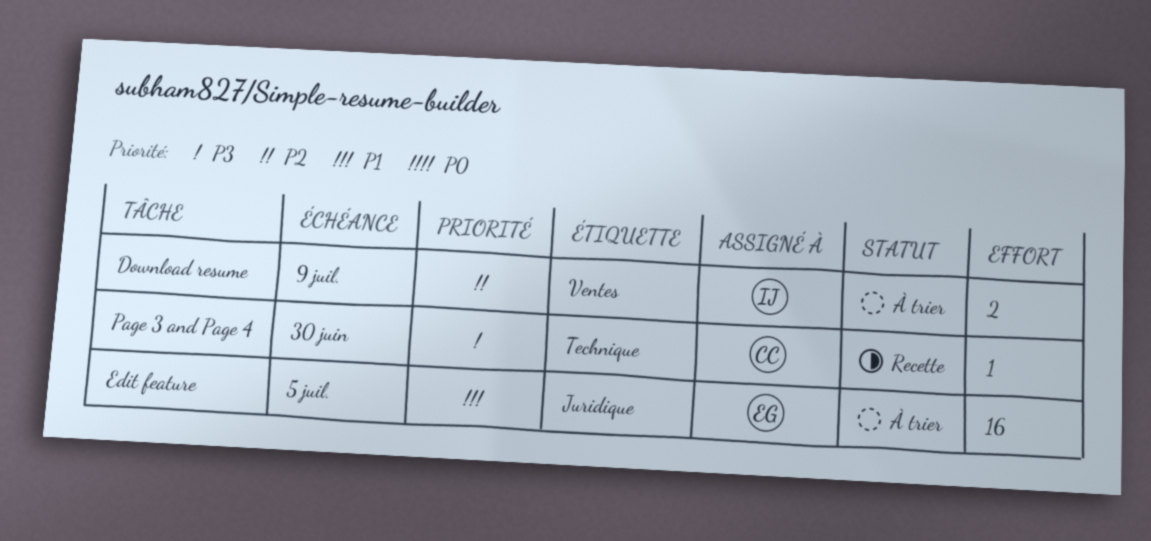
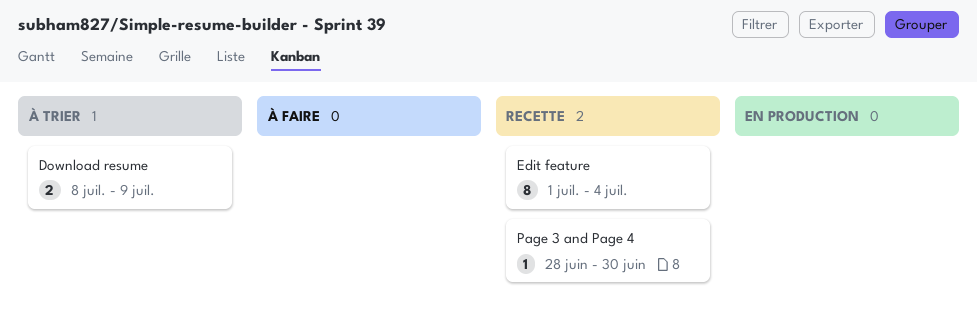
Edit feature, status: À trier -> Recette
Edit feature, estimate: 16 -> 8
Edit feature, due: Jul 5 -> Jul 4

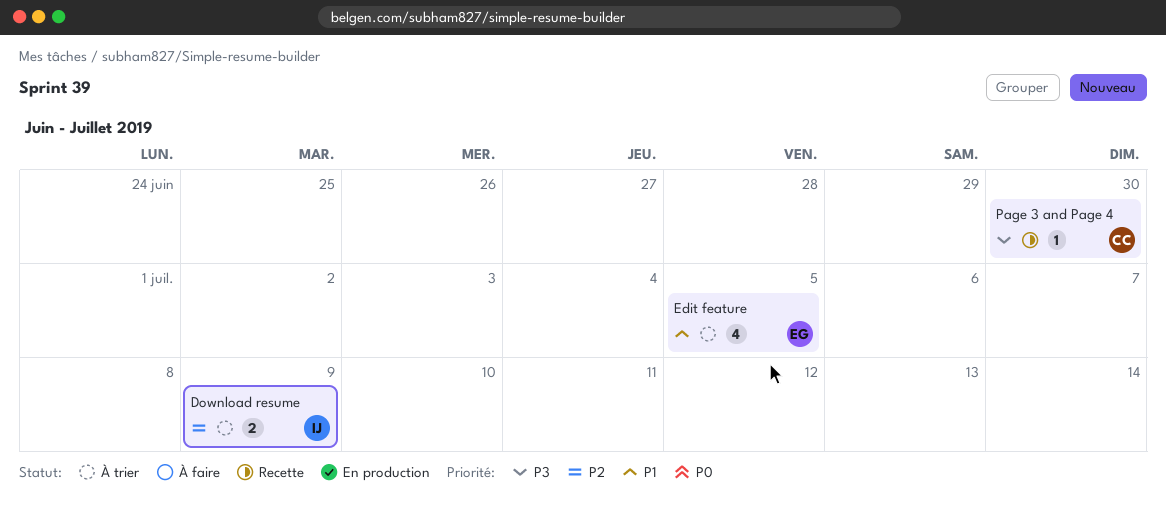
Edit feature, status: Recette -> À trier
Edit feature, estimate: 8 -> 4
Edit feature, due: Jul 4 -> Jul 5

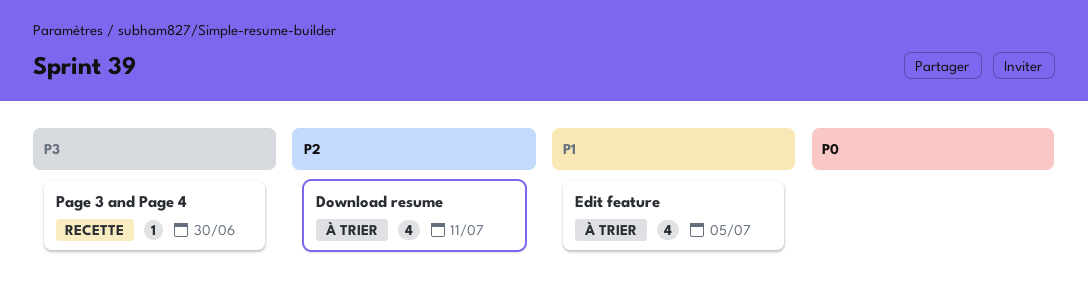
Download resume, estimate: 2 -> 4
Download resume, due: Jul 9 -> Jul 11

